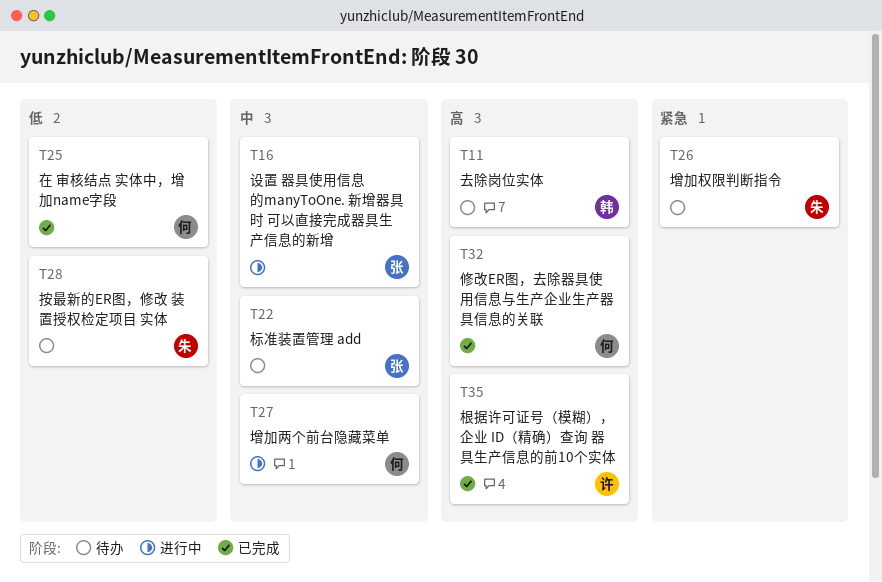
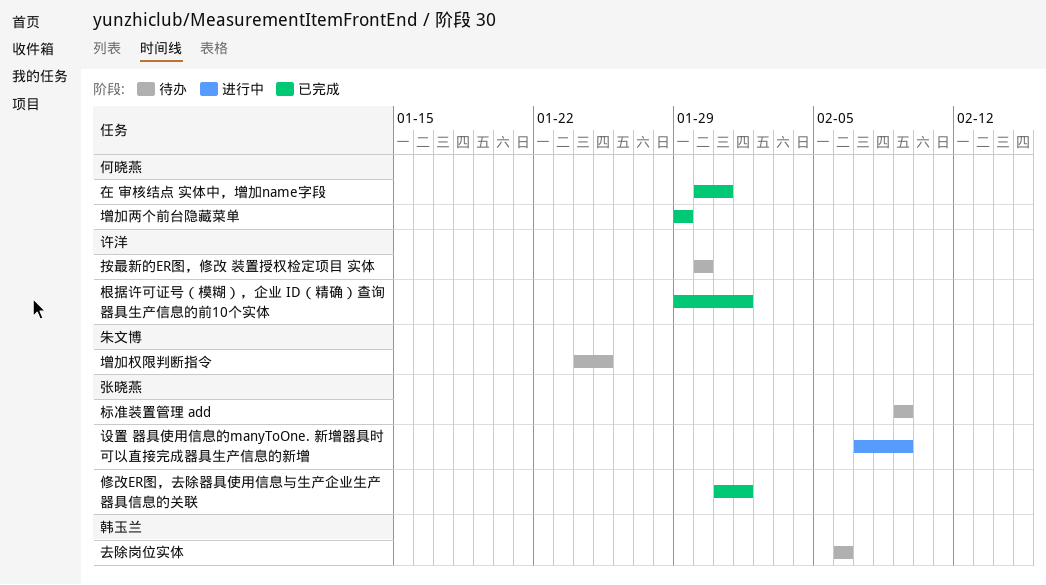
修改ER图，去除器具使用信息与生产企业生产器具信息的关联, owner: 何晓燕 -> 张晓燕
增加两个前台隐藏菜单, status: 进行中 -> 已完成
按最新的ER图，修改 装置授权检定项目 实体, owner: 朱文博 -> 许洋

